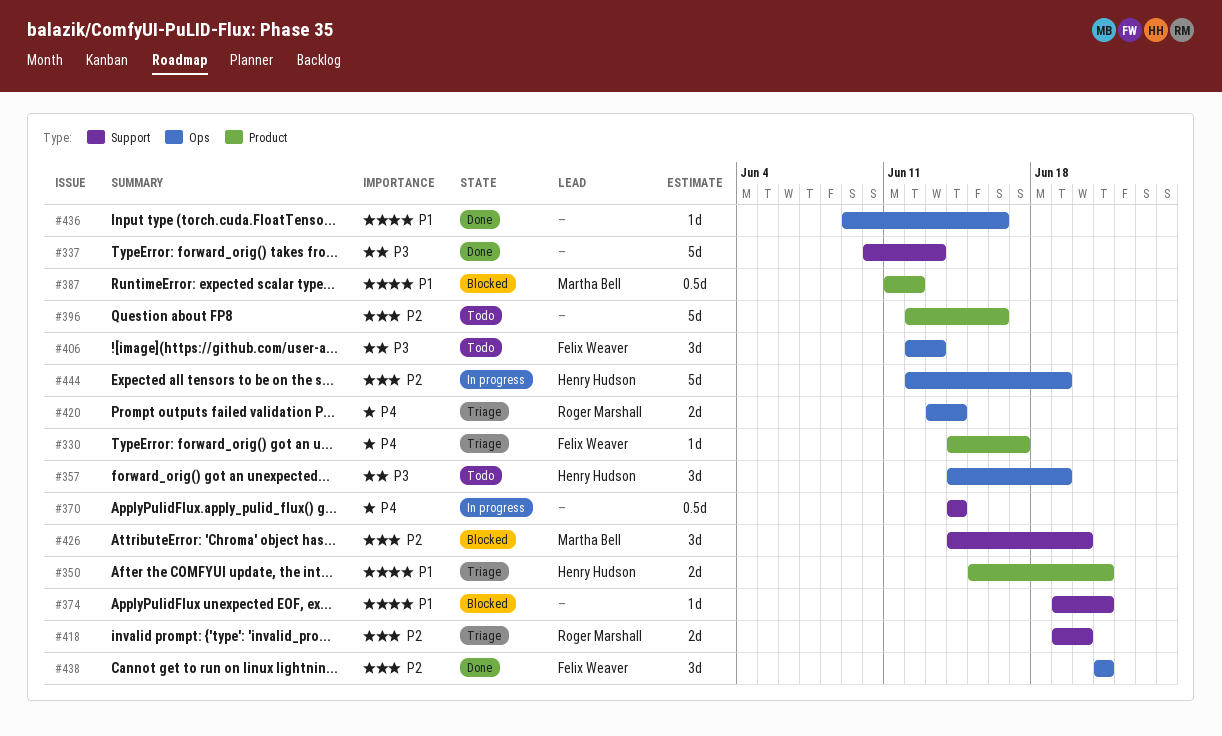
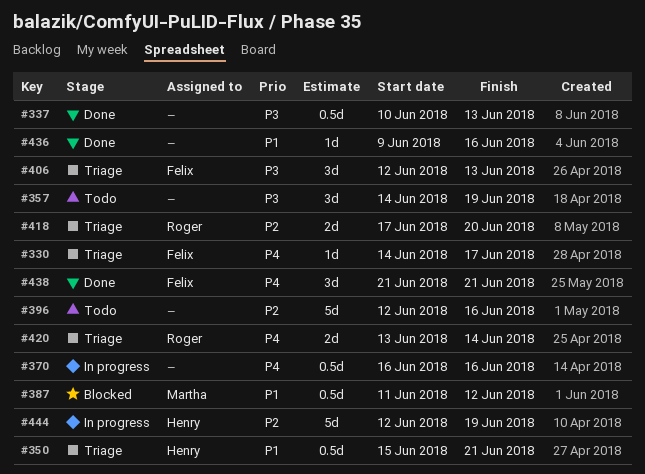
#337, estimate: 5d -> 0.5d
#350, estimate: 2d -> 0.5d
#357, owner: Henry Hudson -> none
#370, start: Jun 14 -> Jun 16
#370, due: Jun 14 -> Jun 16
#374: present -> none
#406, status: Todo -> Triage
#418, start: Jun 19 -> Jun 17
#426: present -> none
#438, priority: P2 -> P4

